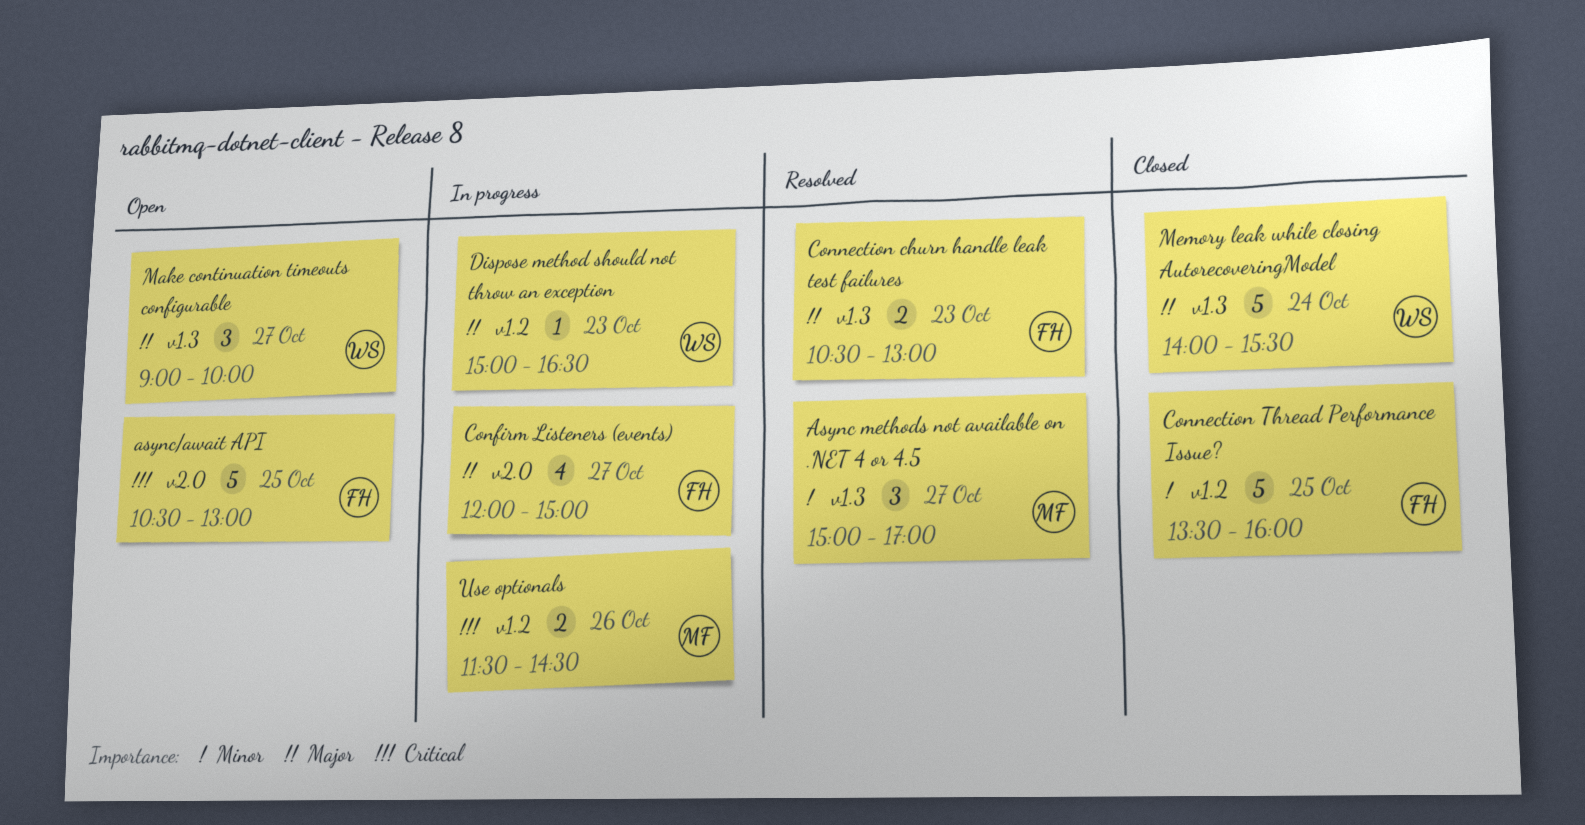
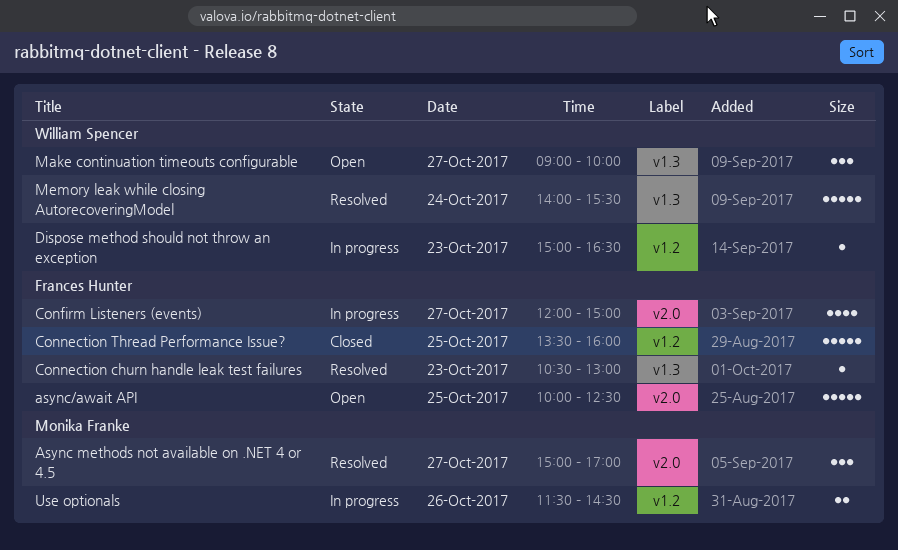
Async methods not available on .NET 4 or 4.5, label: v1.3 -> v2.0
async/await API, begins: 10:30 -> 10:00
async/await API, ends: 13:00 -> 12:30
Connection churn handle leak test failures, estimate: 2 -> 1
Memory leak while closing AutorecoveringModel, status: Closed -> Resolved

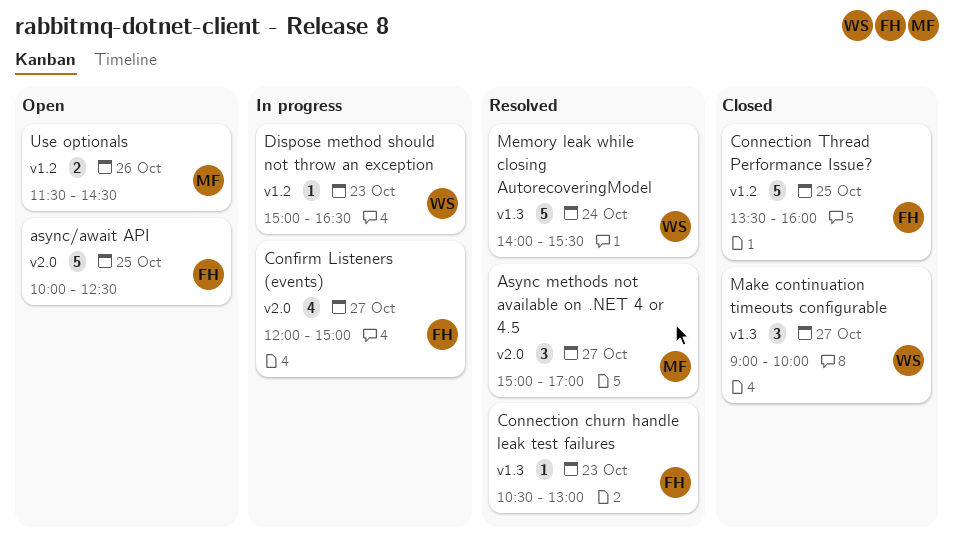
Make continuation timeouts configurable, status: Open -> Closed
Use optionals, status: In progress -> Open

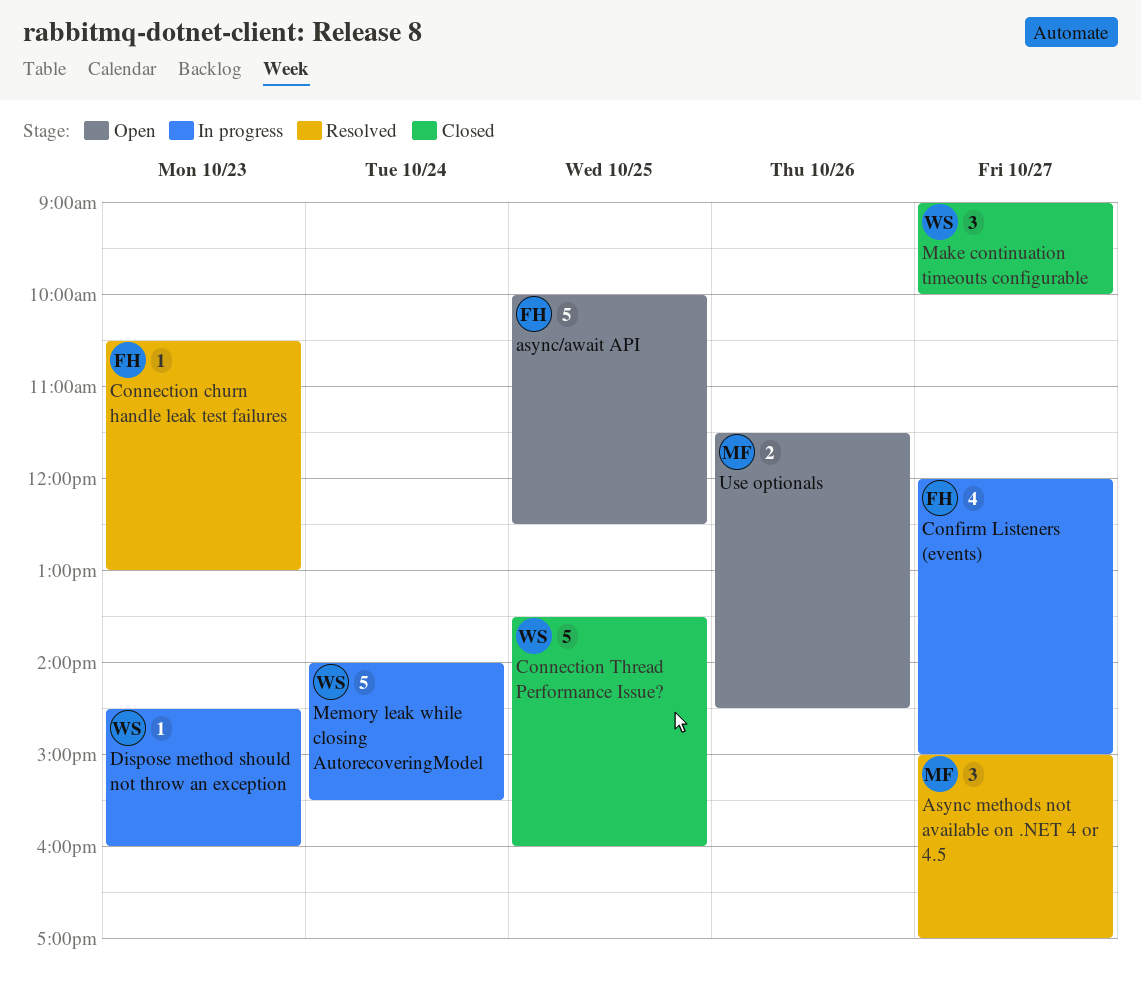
Connection Thread Performance Issue?, owner: FH -> WS
Dispose method should not throw an exception, begins: 15:00 -> 14:30
Dispose method should not throw an exception, ends: 16:30 -> 16:00
Memory leak while closing AutorecoveringModel, status: Resolved -> In progress

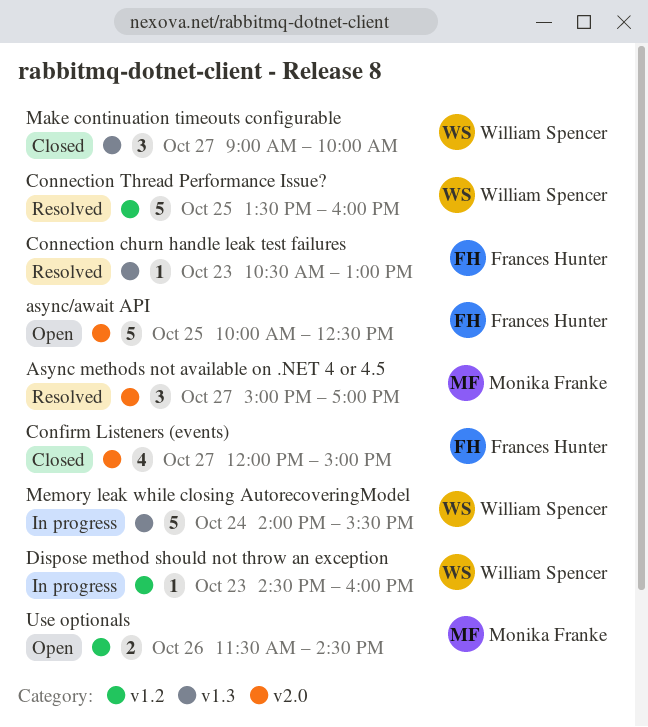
Confirm Listeners (events), status: In progress -> Closed
Connection Thread Performance Issue?, status: Closed -> Resolved

